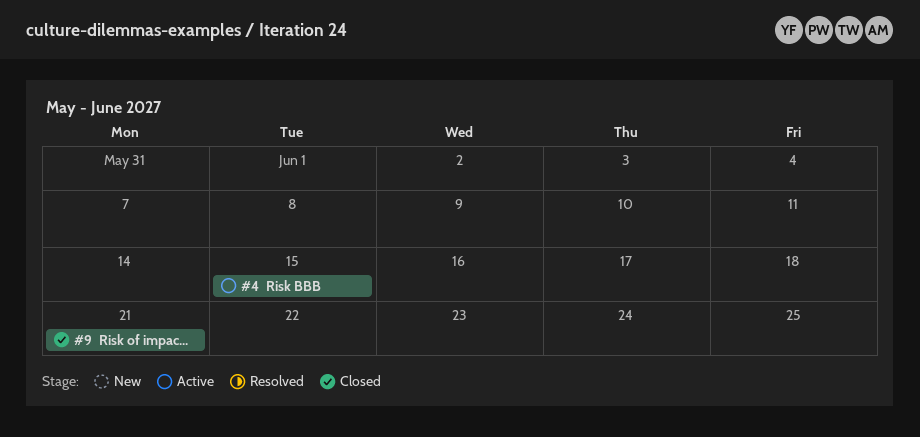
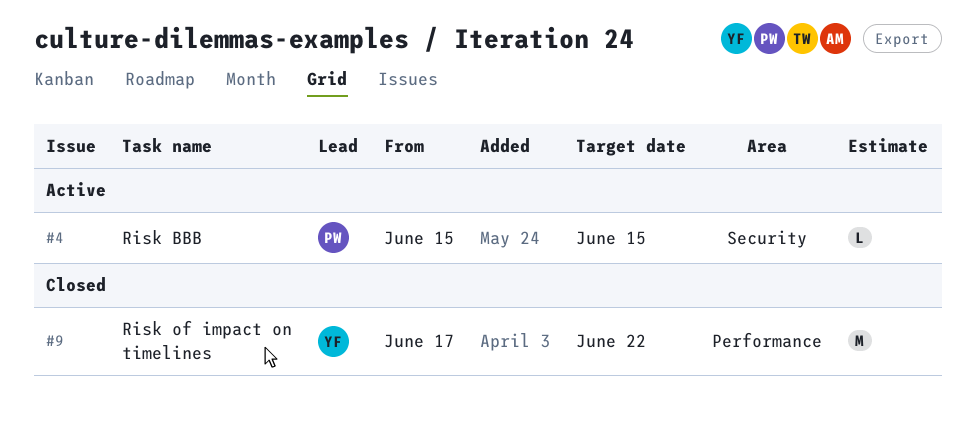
#9, start: Jun 21 -> Jun 17
#9, due: Jun 21 -> Jun 22

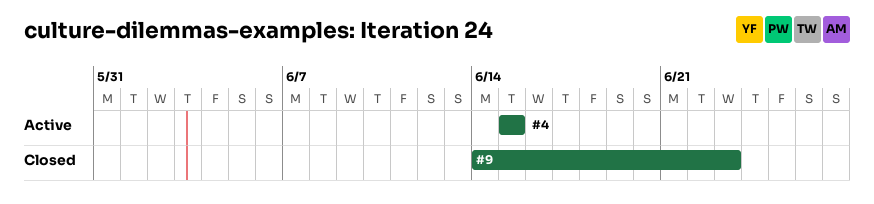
#9, start: Jun 17 -> Jun 14
#9, due: Jun 22 -> Jun 23

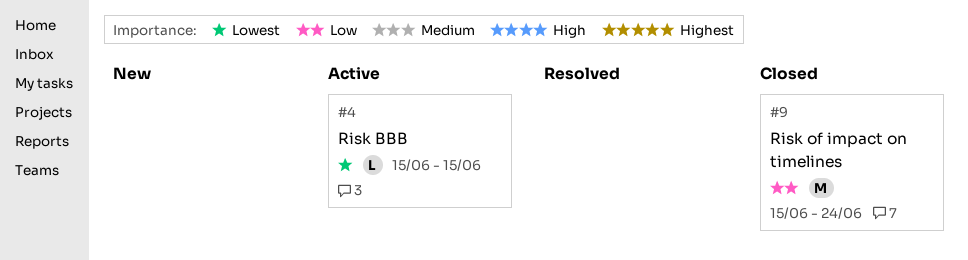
#9, start: Jun 14 -> Jun 15
#9, due: Jun 23 -> Jun 24

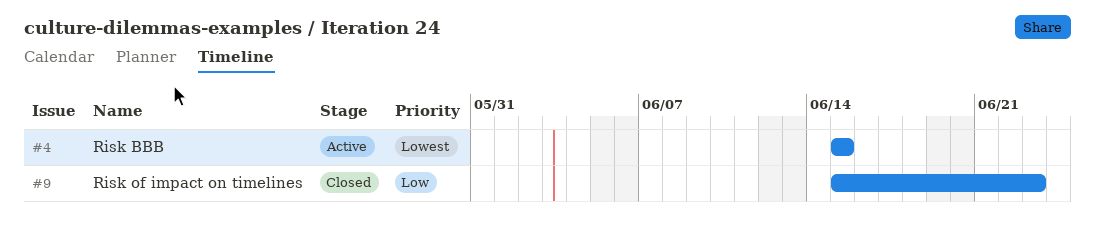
#9, due: Jun 24 -> Jun 23

